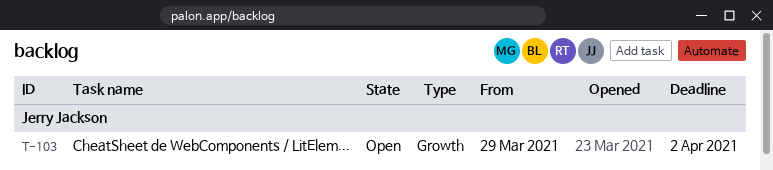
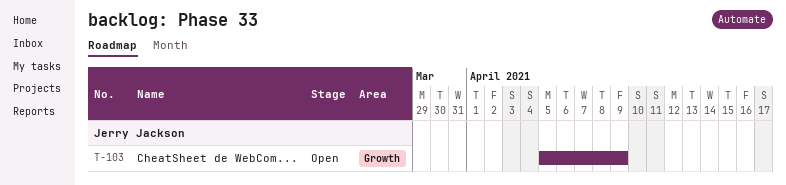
T-103, start: Mar 29 -> Apr 5
T-103, due: Apr 2 -> Apr 9

